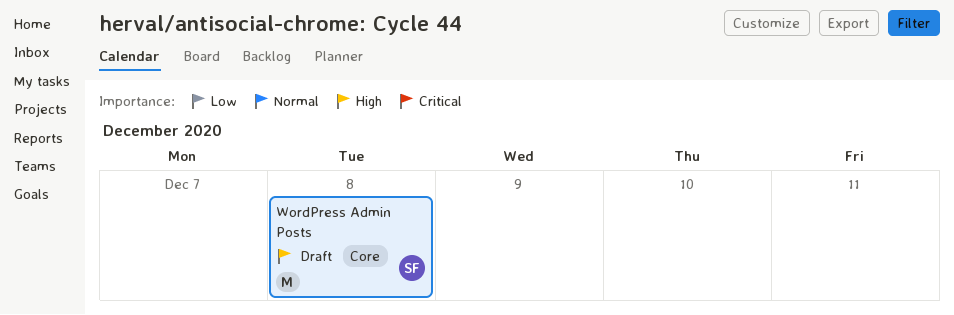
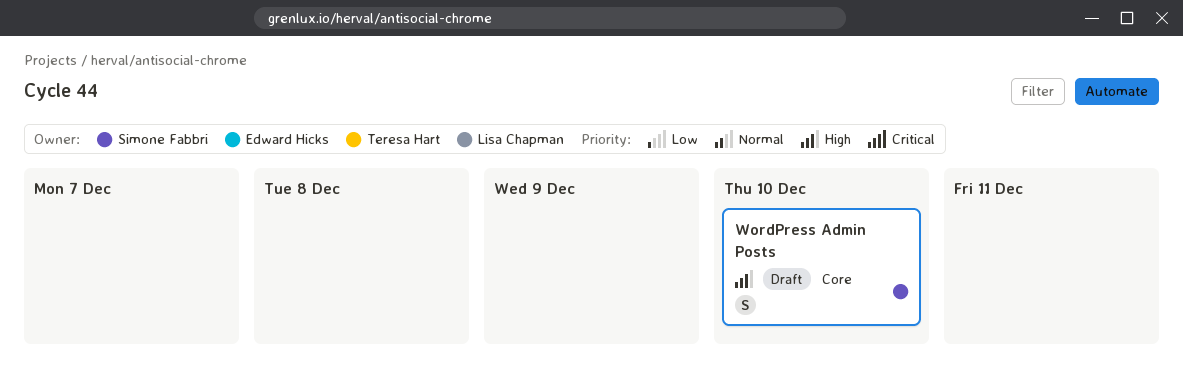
WordPress Admin Posts, estimate: M -> S
WordPress Admin Posts, due: Dec 8 -> Dec 10

